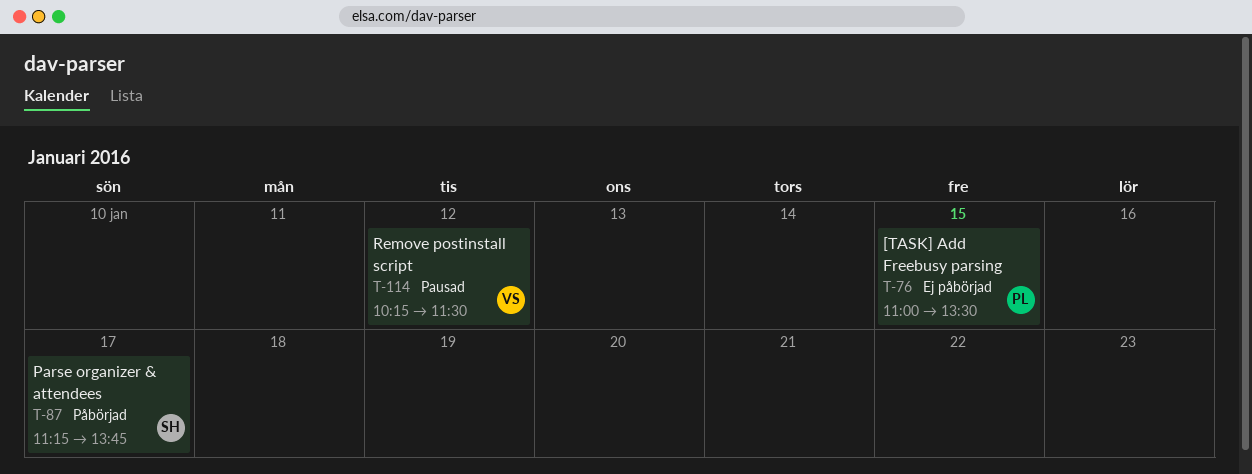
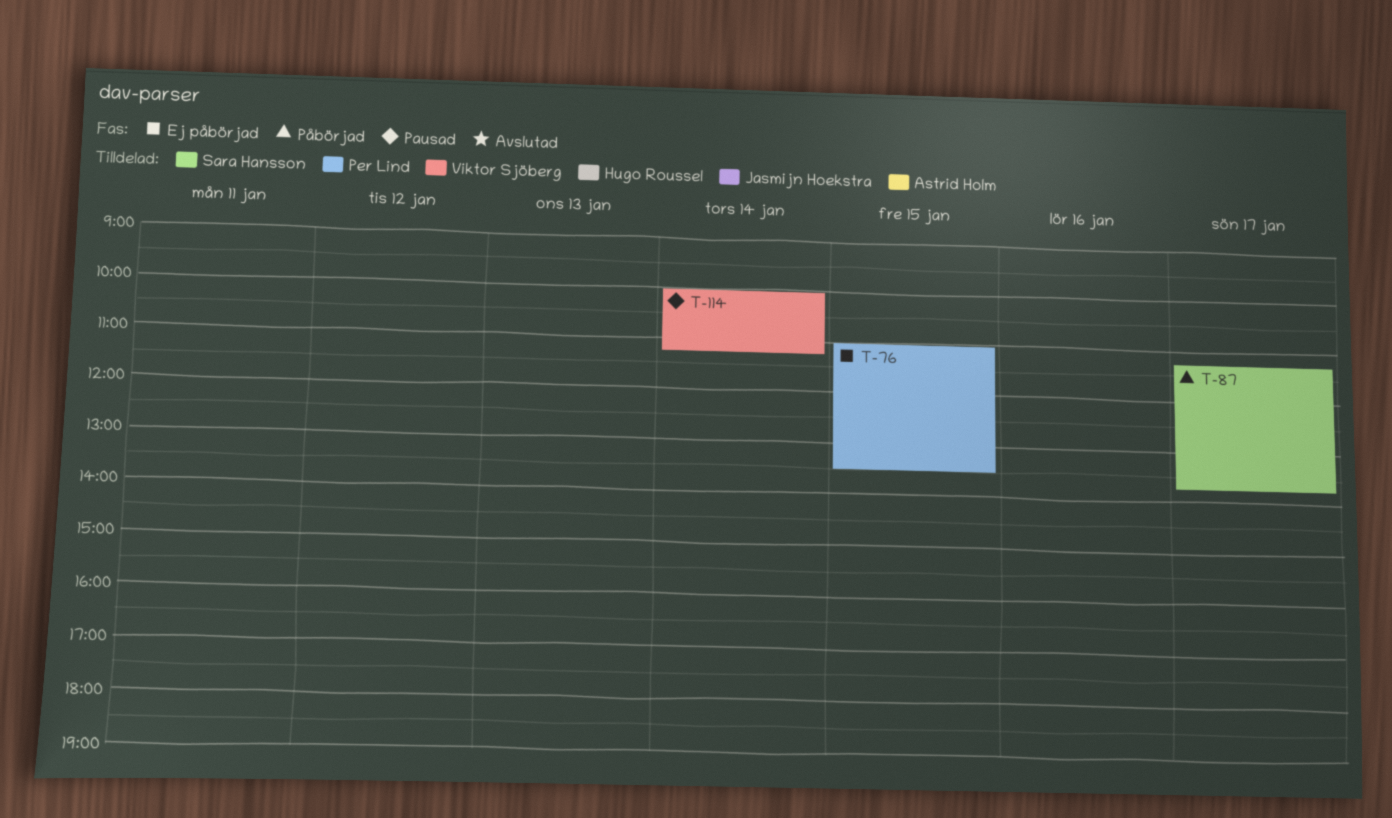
T-114, day: Jan 12 -> Jan 14
T-114, begins: 10:15 -> 10:00
T-114, ends: 11:30 -> 11:15

